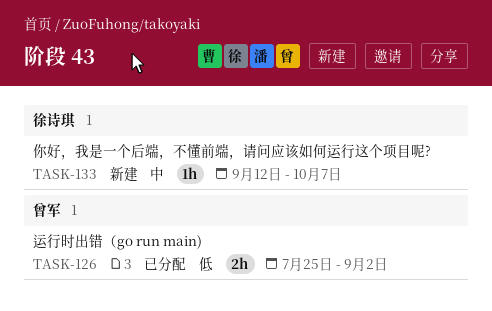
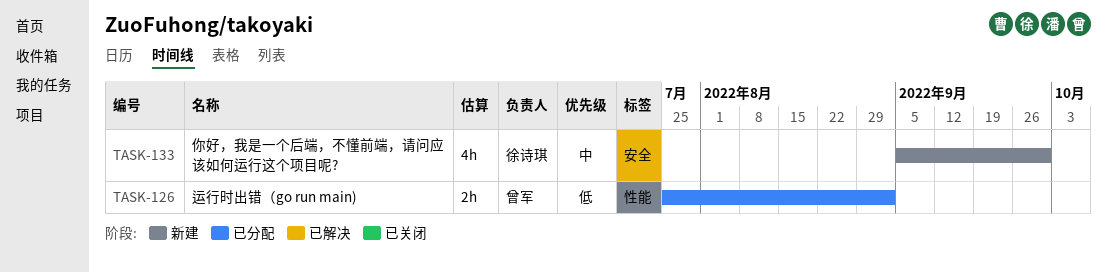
TASK-133, estimate: 1h -> 4h
TASK-133, start: Sep 12 -> Sep 5
TASK-133, due: Oct 7 -> Sep 30

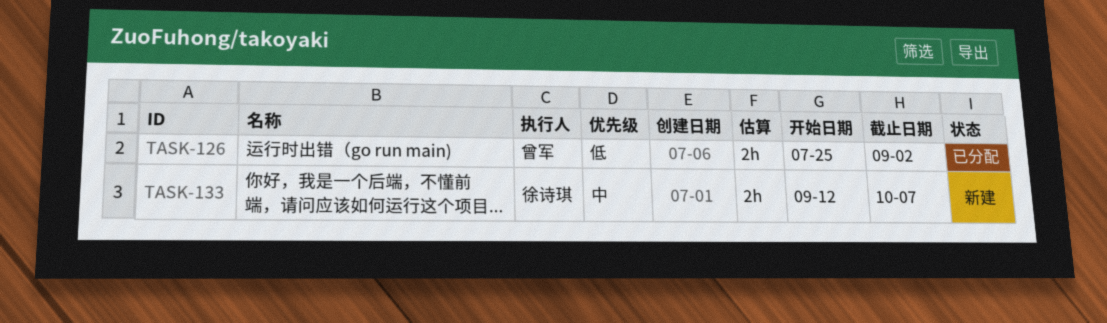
TASK-133, estimate: 4h -> 2h
TASK-133, start: Sep 5 -> Sep 12
TASK-133, due: Sep 30 -> Oct 7

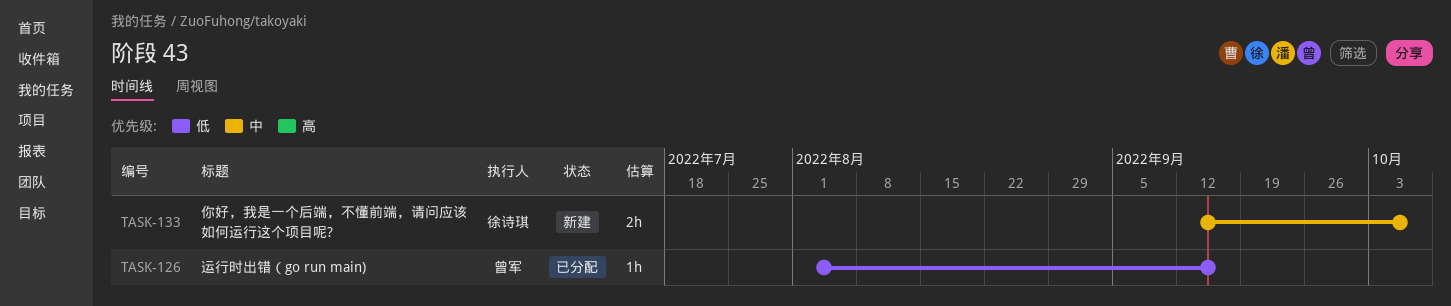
TASK-126, estimate: 2h -> 1h
TASK-126, start: Jul 25 -> Aug 1
TASK-126, due: Sep 2 -> Sep 16

